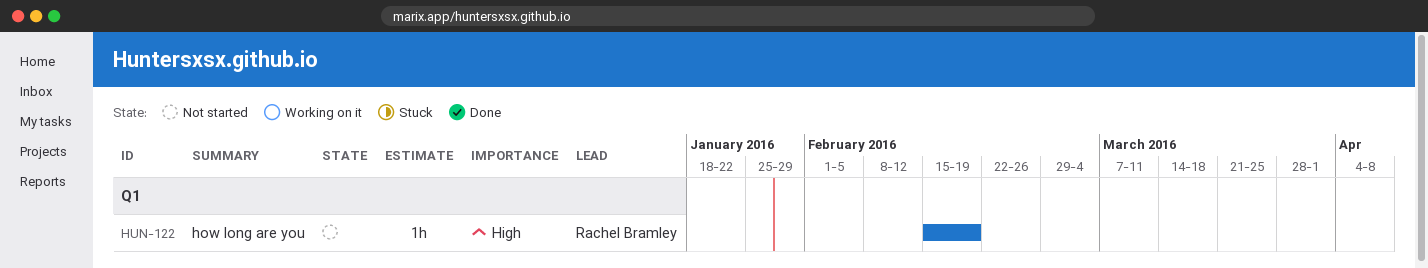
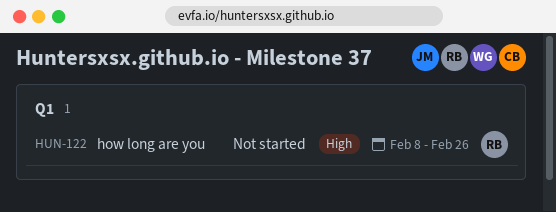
HUN-122, start: Feb 15 -> Feb 8
HUN-122, due: Feb 19 -> Feb 26

